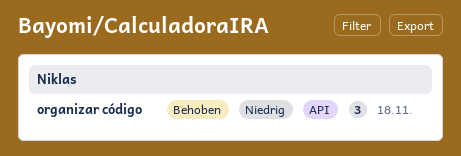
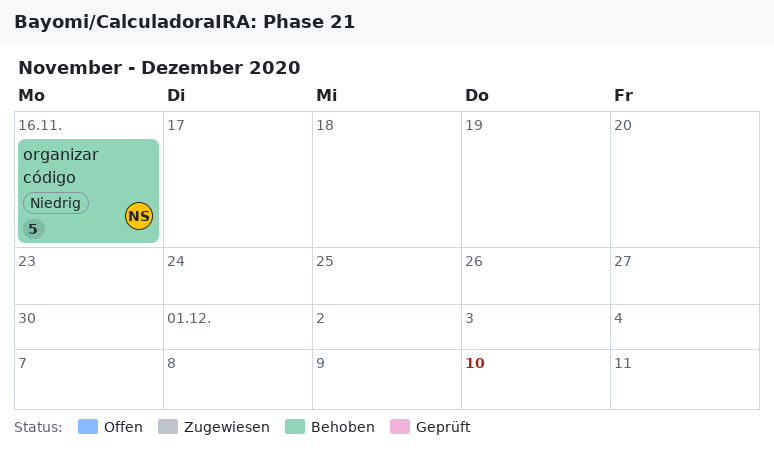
organizar código, estimate: 3 -> 5
organizar código, due: Nov 18 -> Nov 16

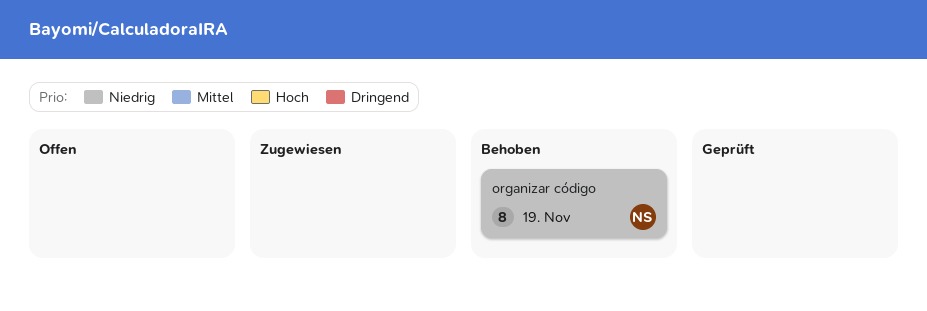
organizar código, estimate: 5 -> 8
organizar código, due: Nov 16 -> Nov 19

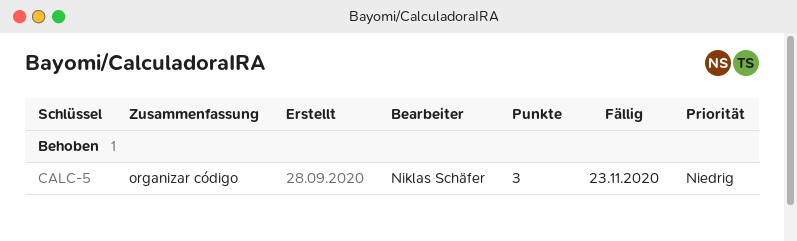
organizar código, estimate: 8 -> 3
organizar código, due: Nov 19 -> Nov 23

